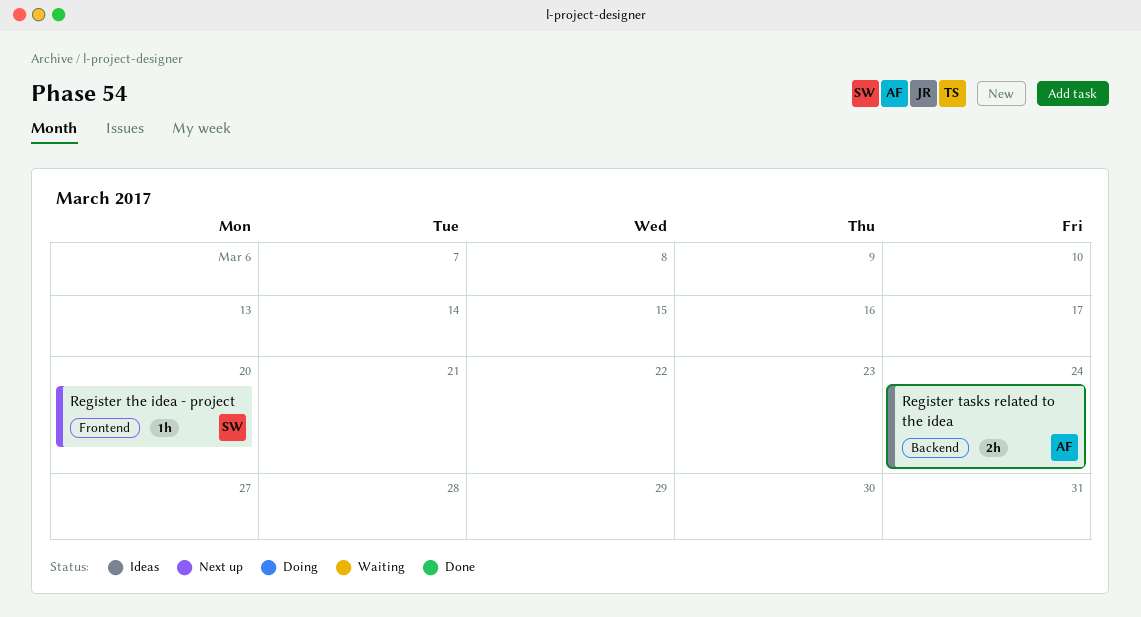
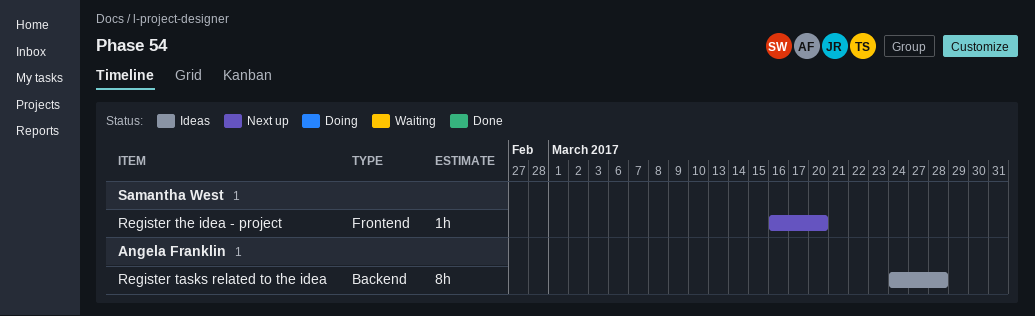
Register tasks related to the idea, estimate: 2h -> 8h
Register tasks related to the idea, due: Mar 24 -> Mar 28

